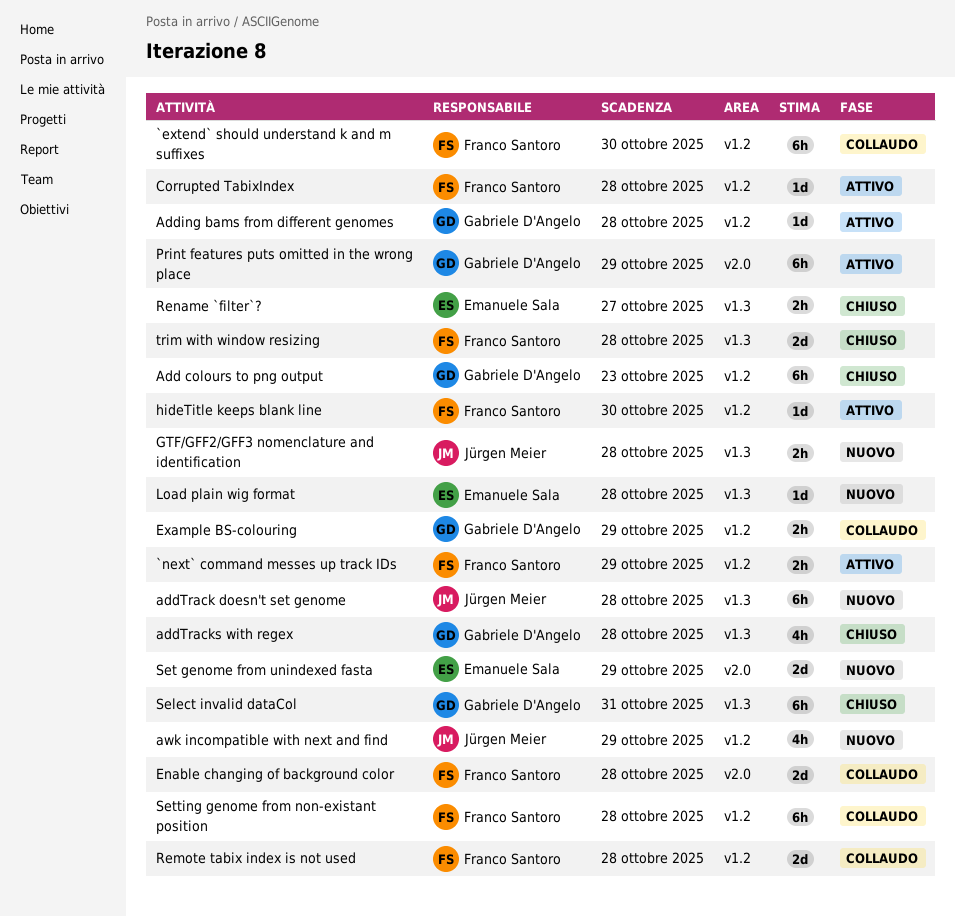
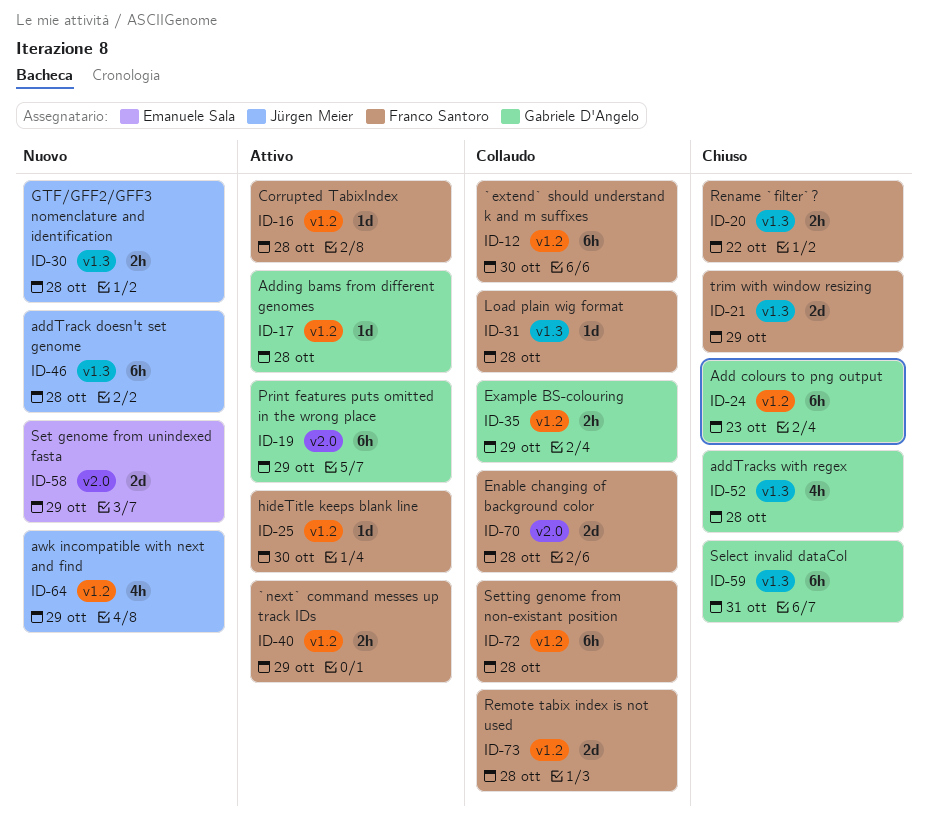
Load plain wig format, status: Nuovo -> Collaudo
Load plain wig format, owner: Emanuele Sala -> Franco Santoro
Rename `filter`?, owner: Emanuele Sala -> Franco Santoro
Rename `filter`?, due: Oct 27 -> Oct 22
trim with window resizing, due: Oct 28 -> Oct 29

